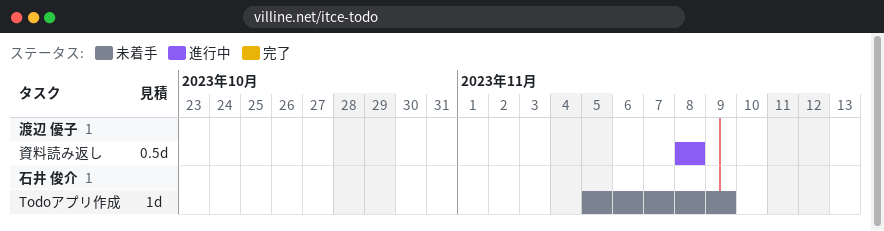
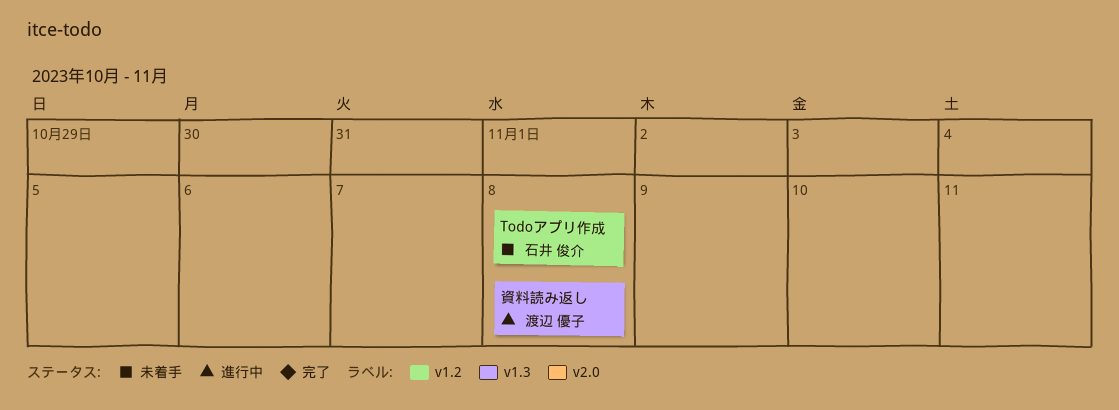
Todoアプリ作成, due: Nov 9 -> Nov 8

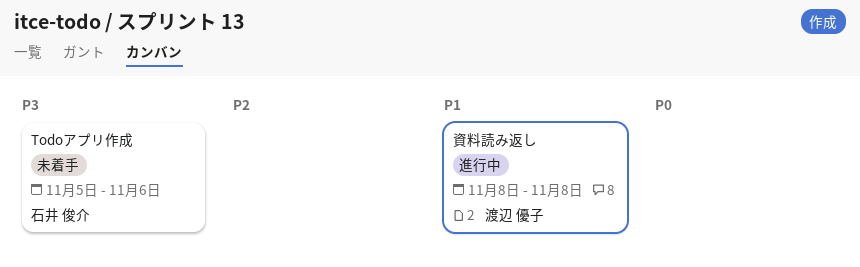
Todoアプリ作成, due: Nov 8 -> Nov 6

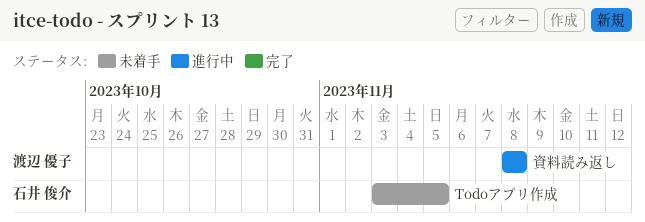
Todoアプリ作成, start: Nov 5 -> Nov 3
Todoアプリ作成, due: Nov 6 -> Nov 5

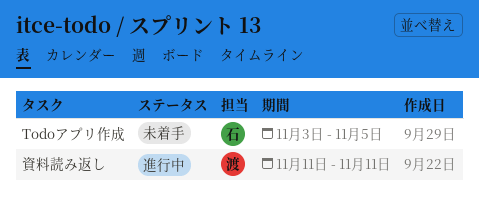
資料読み返し, start: Nov 8 -> Nov 11
資料読み返し, due: Nov 8 -> Nov 11

